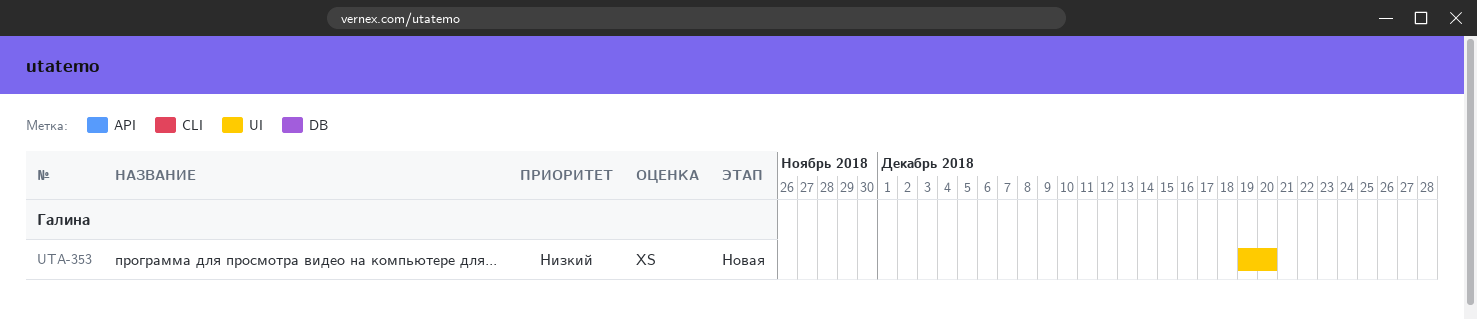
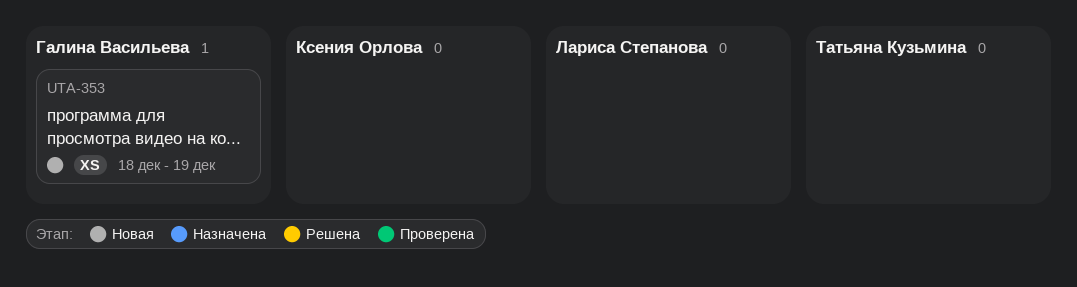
UTA-353, start: Dec 19 -> Dec 18
UTA-353, due: Dec 20 -> Dec 19

